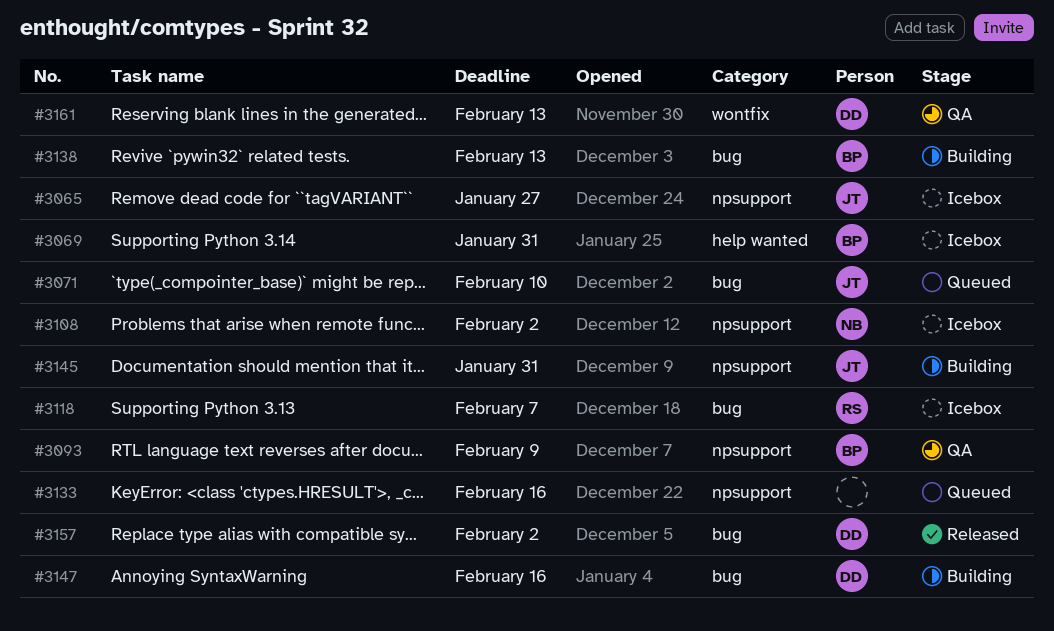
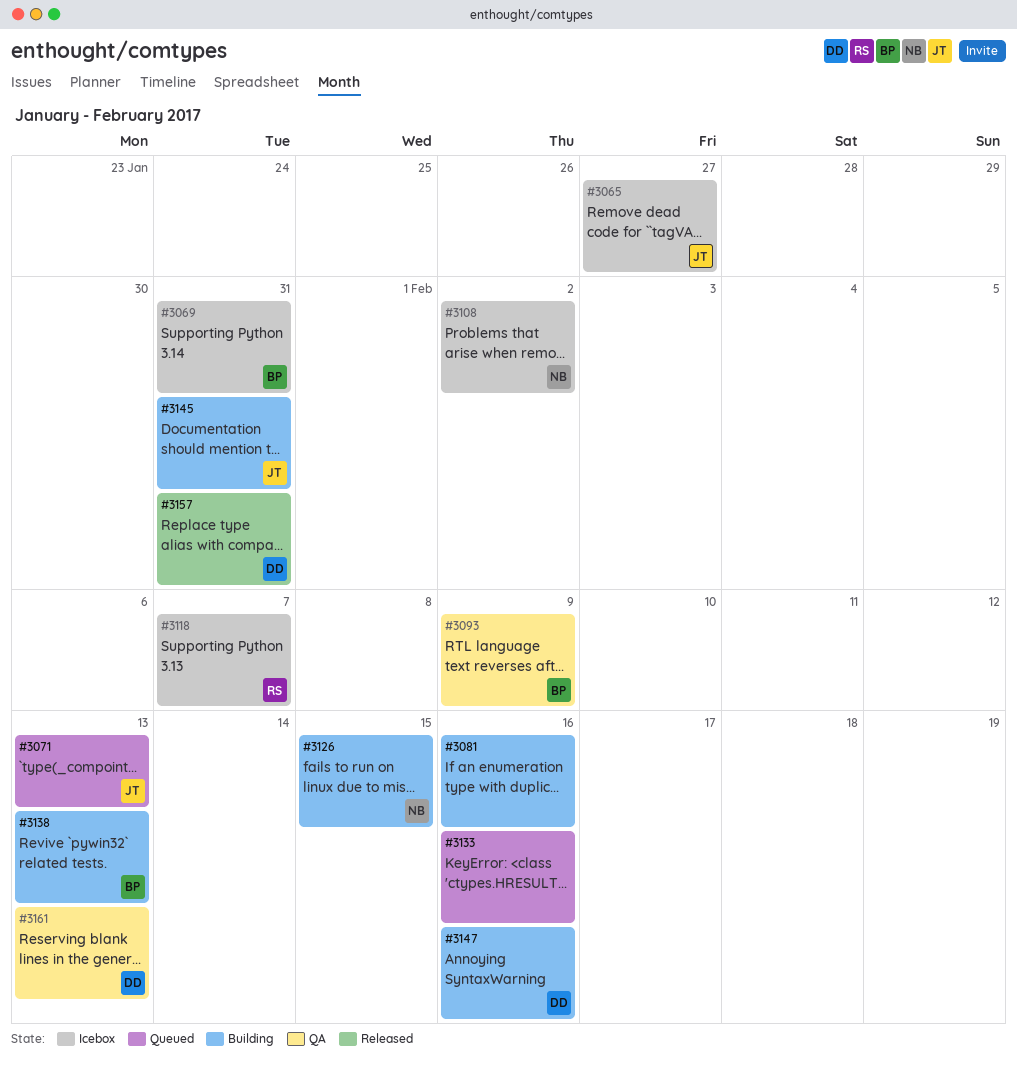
#3071, due: Feb 10 -> Feb 13
#3081: none -> present
#3126: none -> present
#3157, due: Feb 2 -> Jan 31

